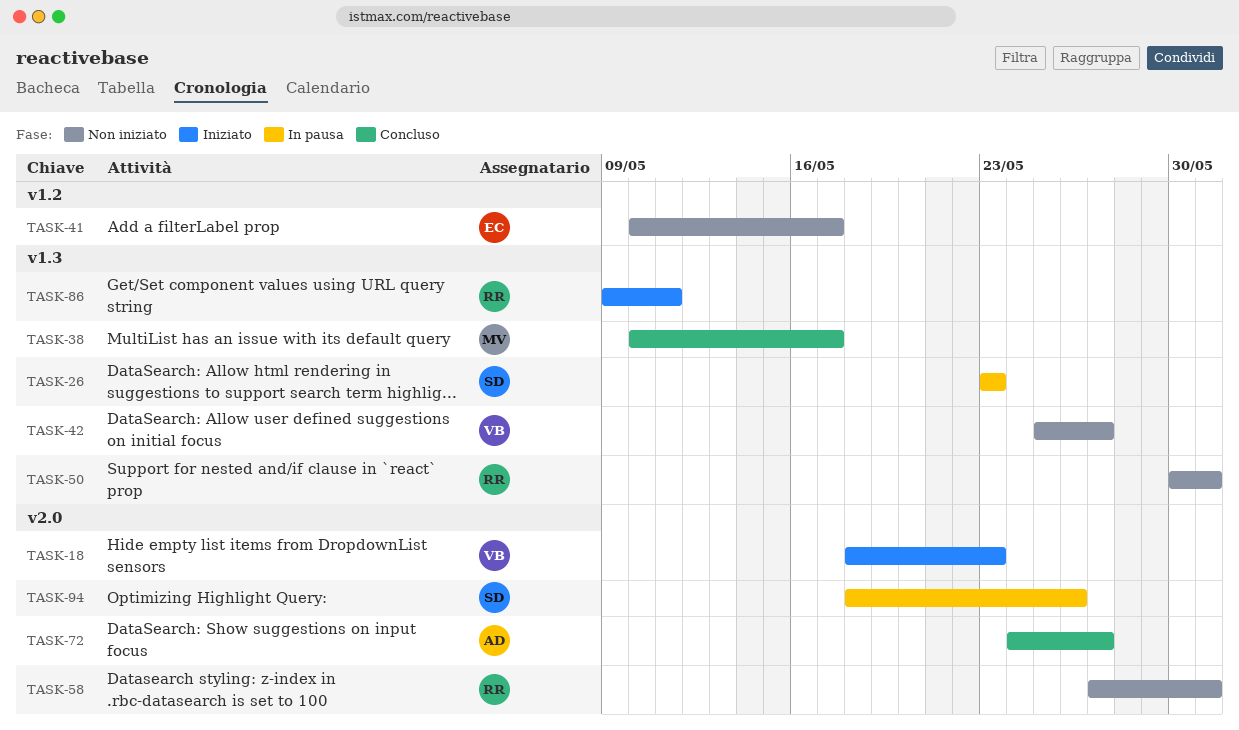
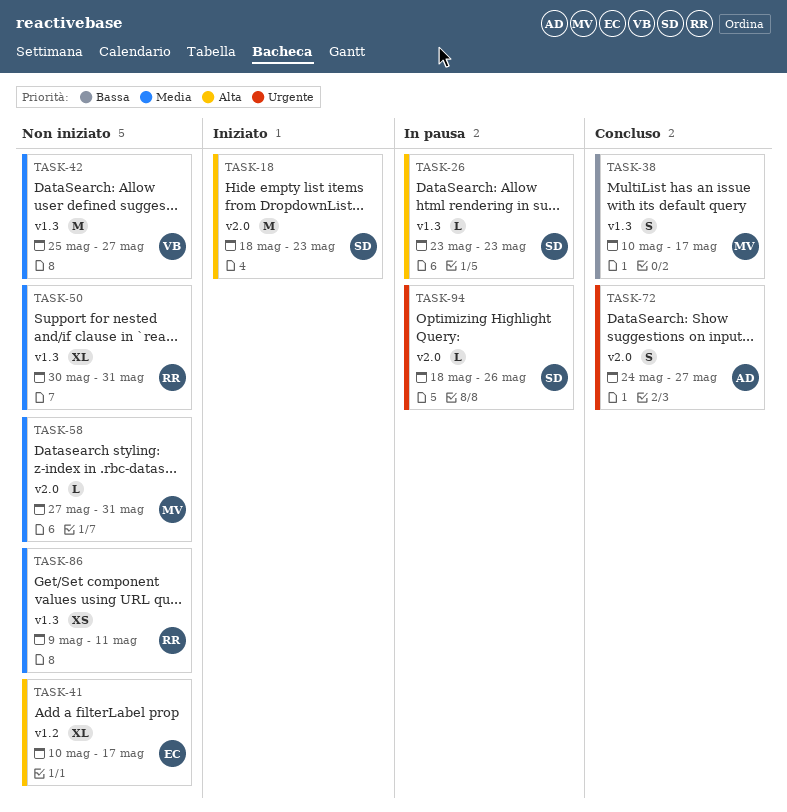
TASK-18, owner: VB -> SD
TASK-58, owner: RR -> MV
TASK-86, status: Iniziato -> Non iniziato

